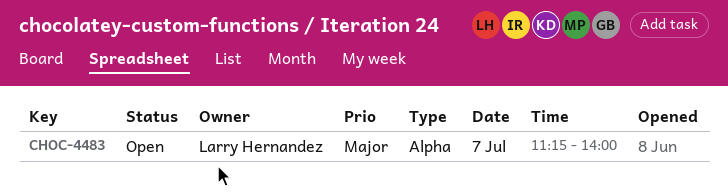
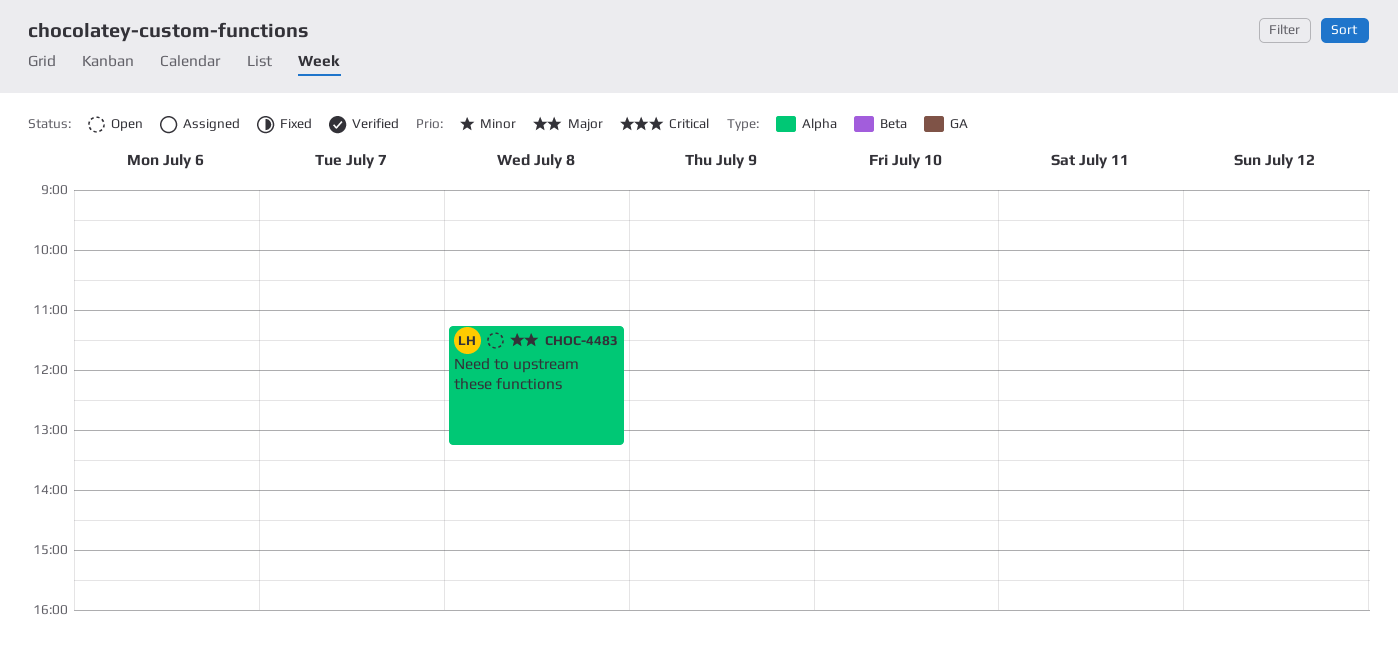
CHOC-4483, day: Jul 7 -> Jul 8
CHOC-4483, ends: 14:00 -> 13:15

